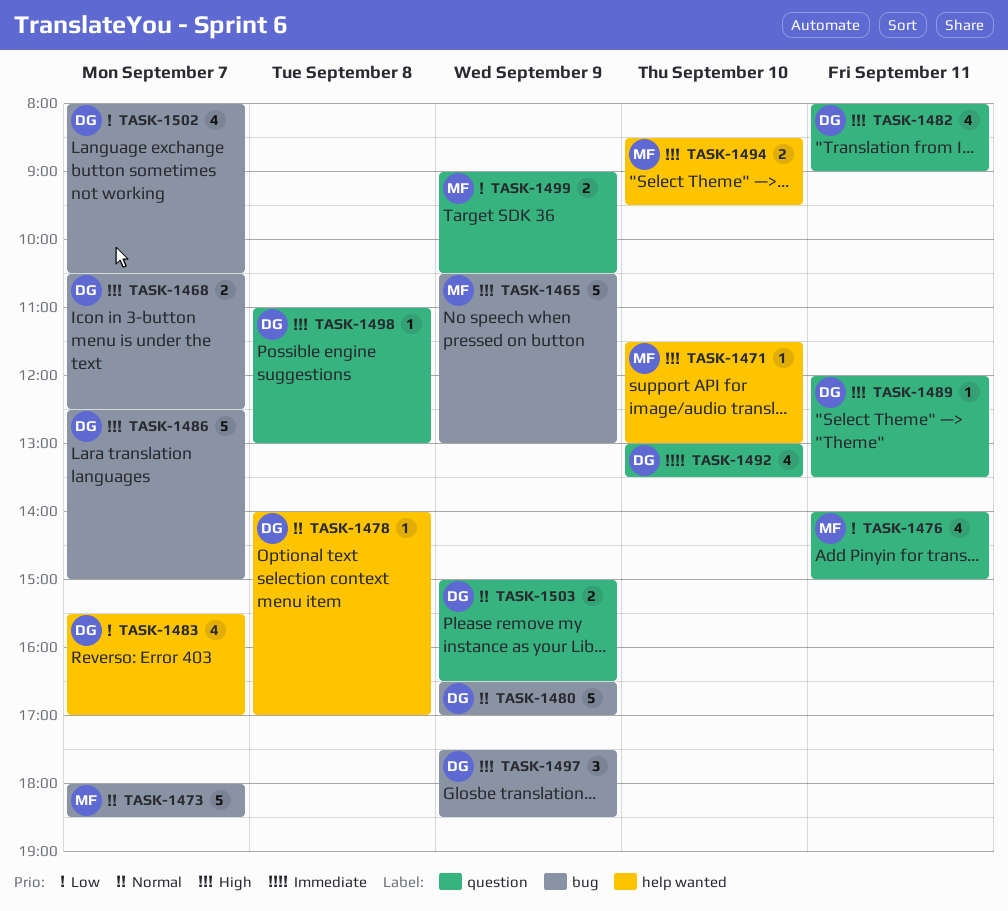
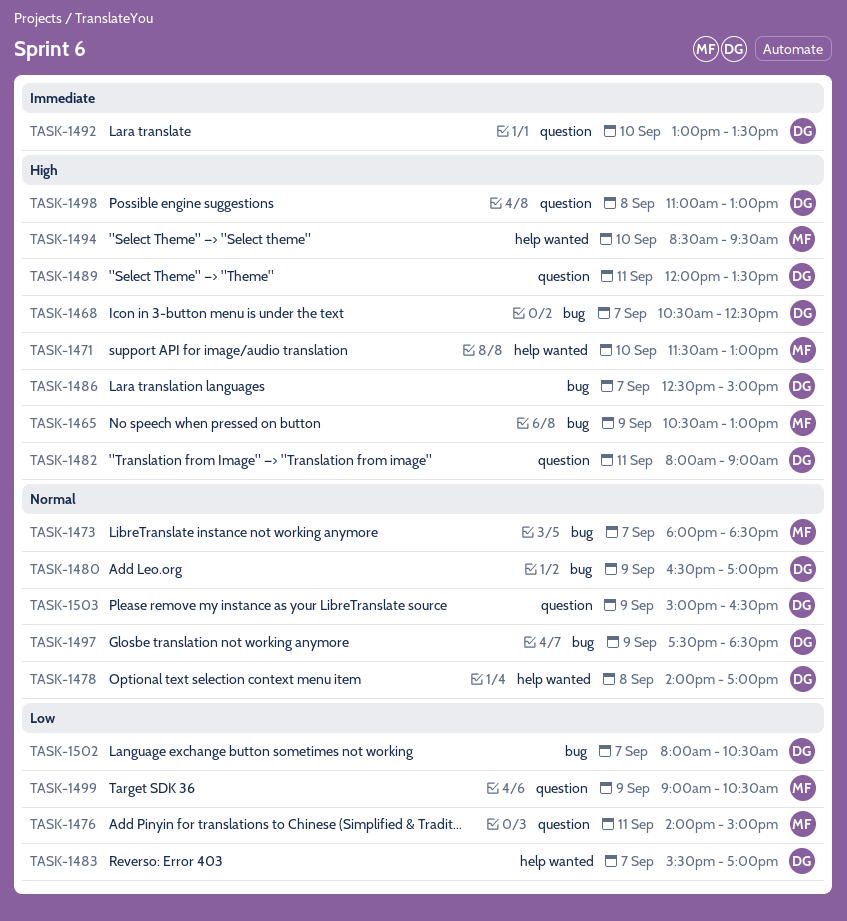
TASK-1497, priority: High -> Normal

